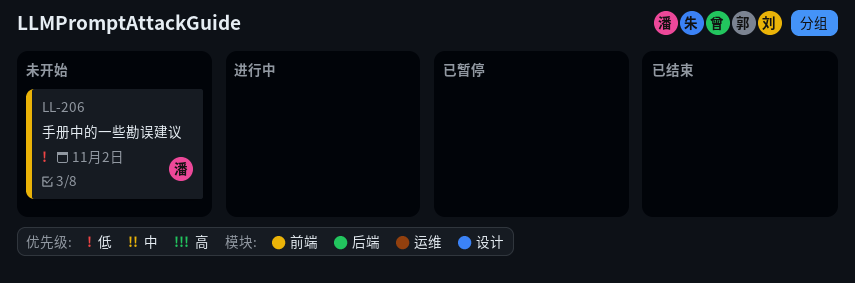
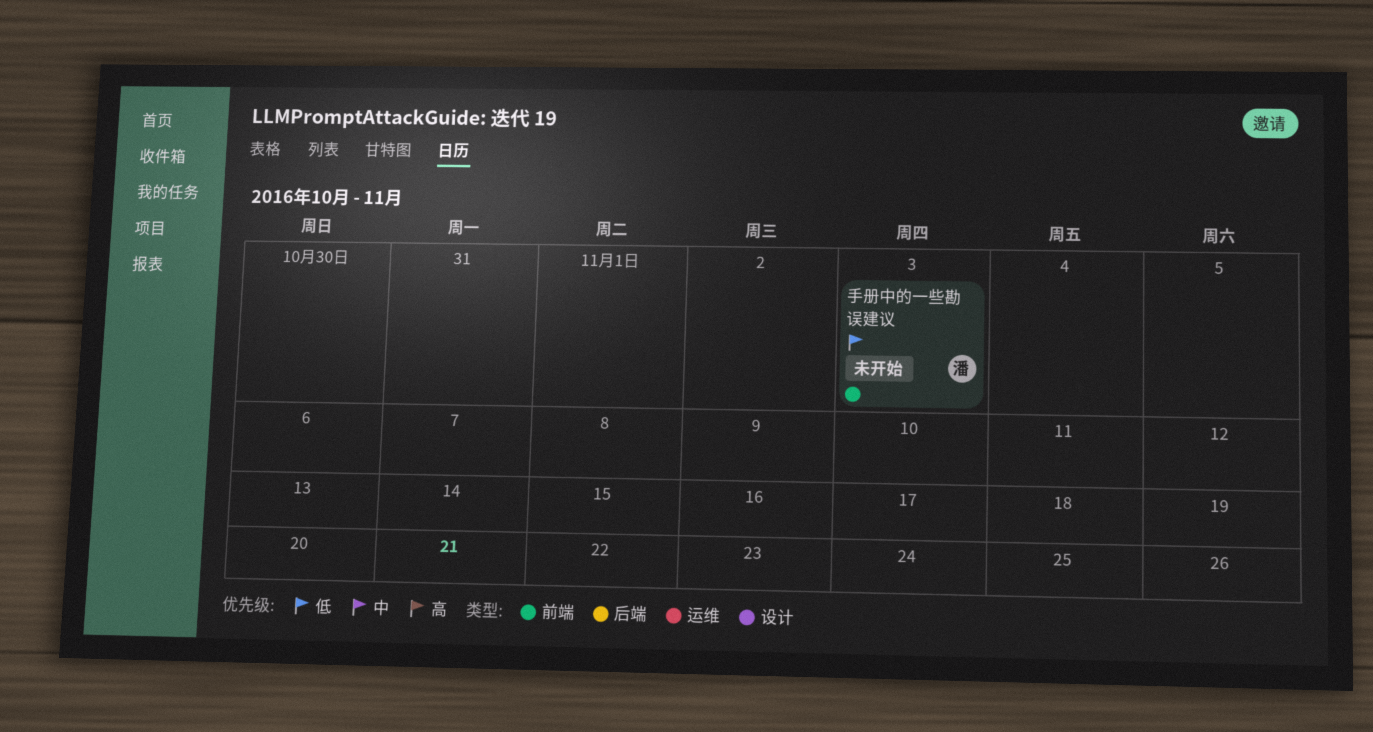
手册中的一些勘误建议, due: Nov 2 -> Nov 3

